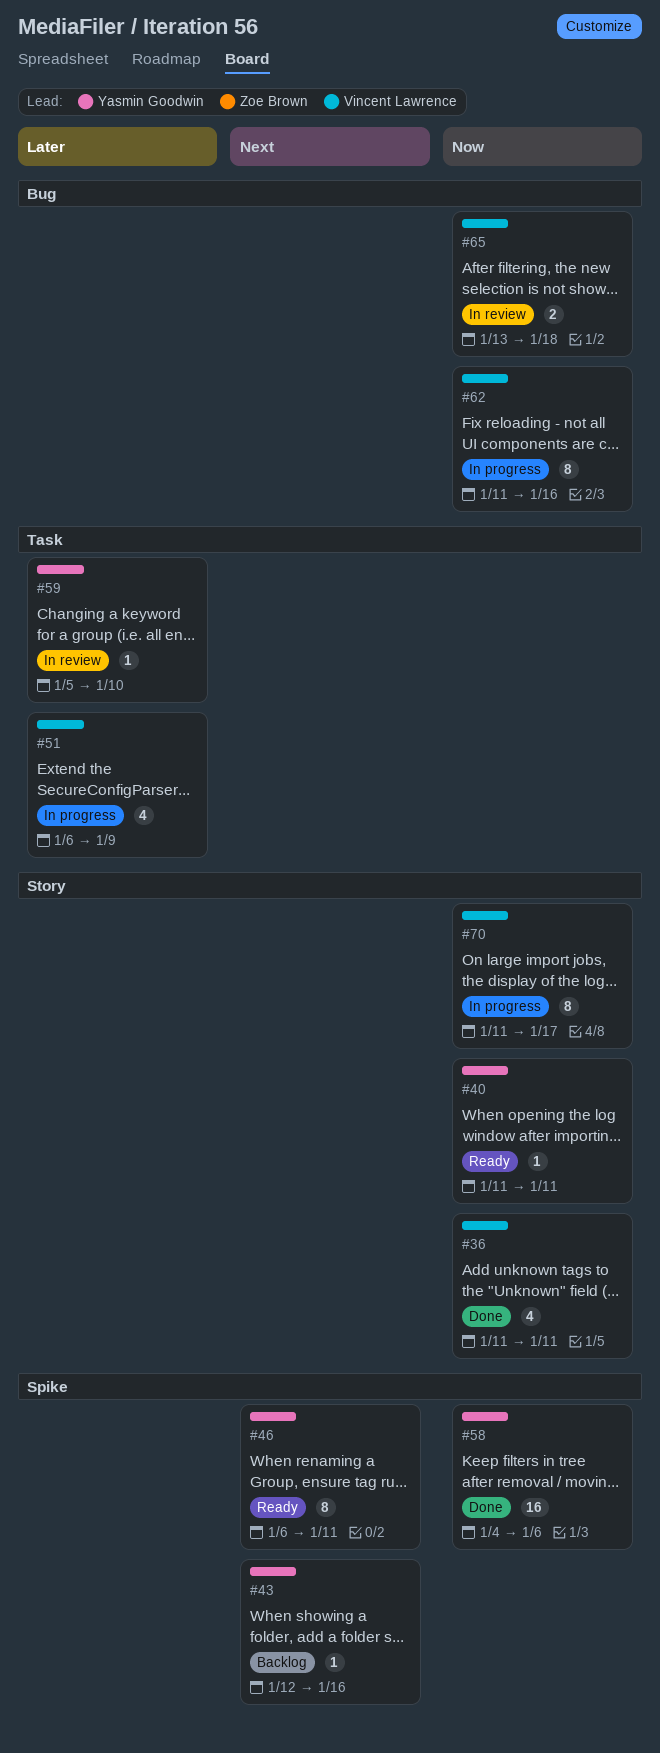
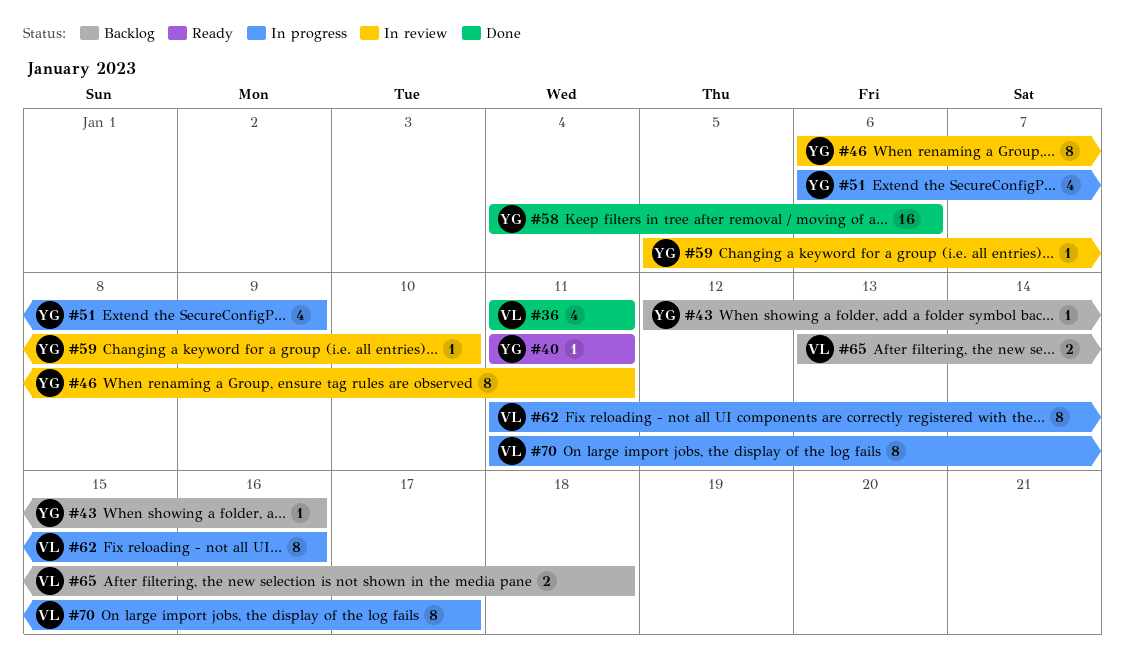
#46, status: Ready -> In review
#51, owner: Vincent Lawrence -> Yasmin Goodwin
#65, status: In review -> Backlog

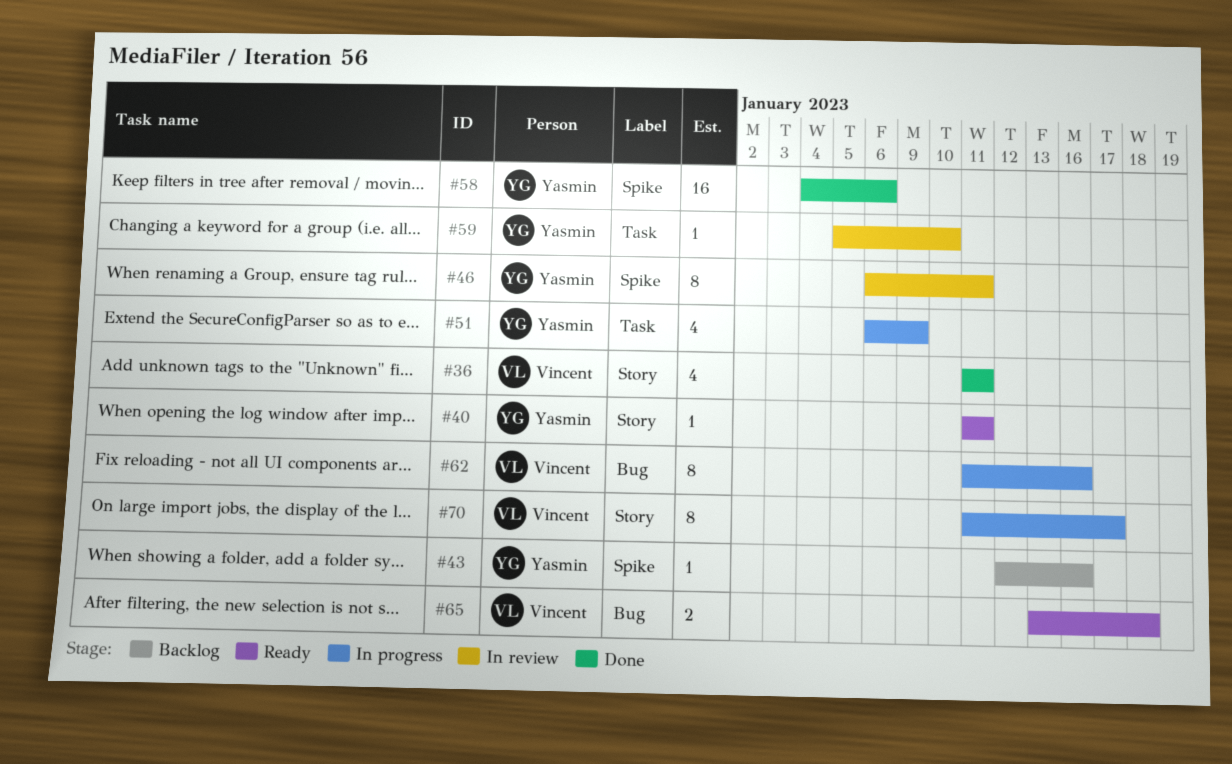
#65, status: Backlog -> Ready

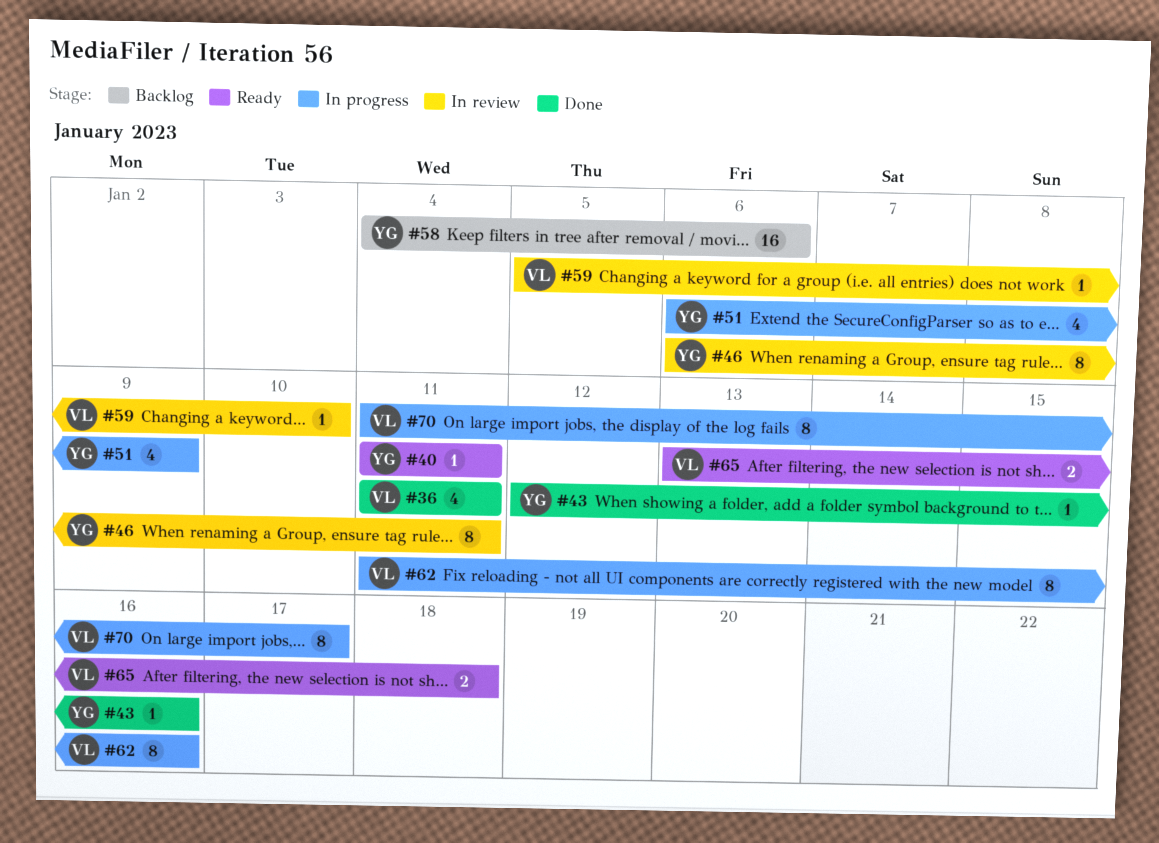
#43, status: Backlog -> Done
#58, status: Done -> Backlog
#59, owner: Yasmin -> Vincent

